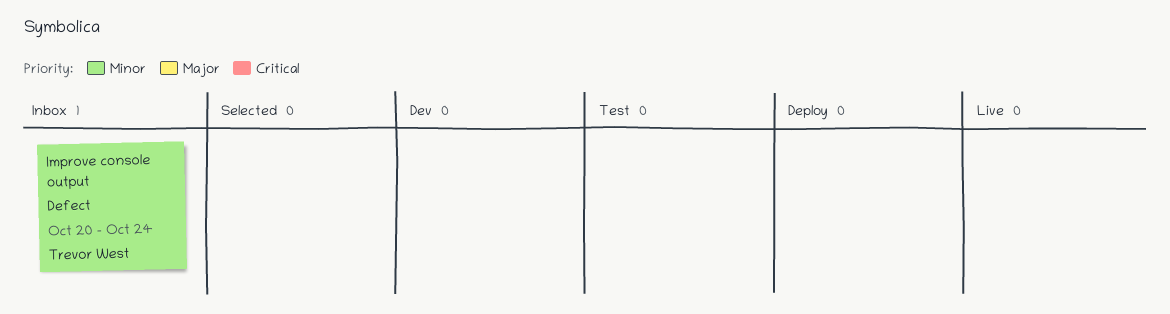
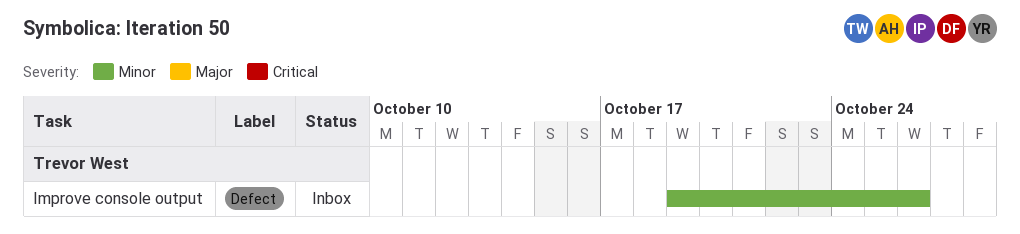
Improve console output, start: Oct 20 -> Oct 19
Improve console output, due: Oct 24 -> Oct 26

